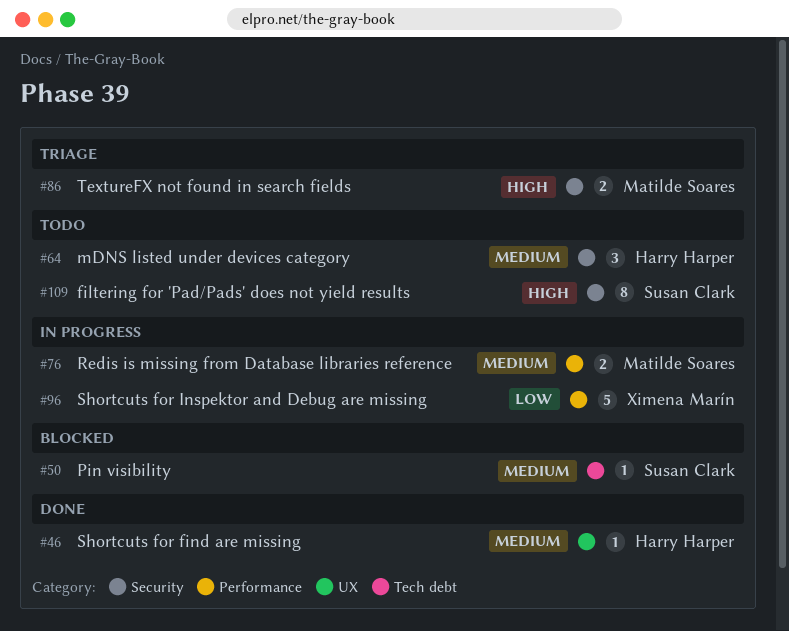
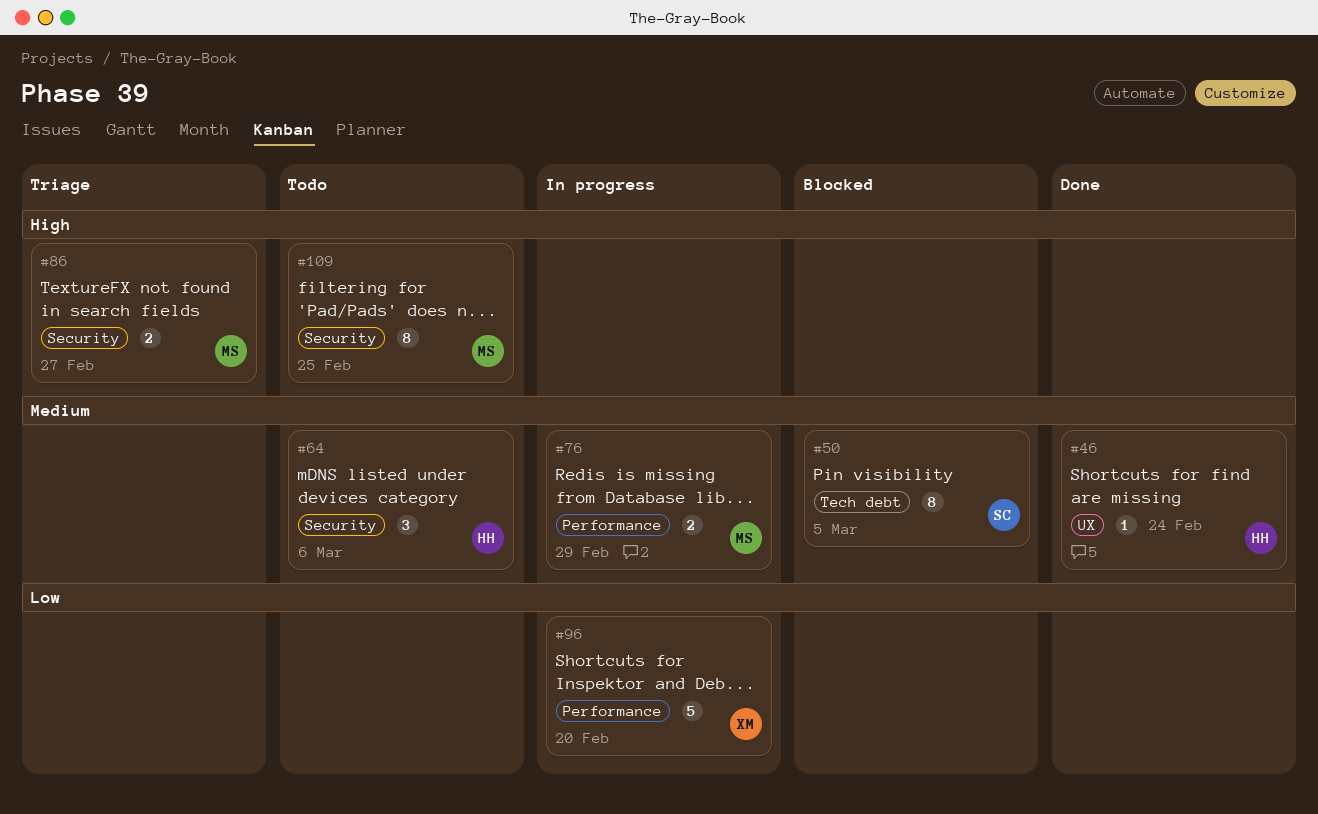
#50, estimate: 1 -> 8
#109, owner: Susan Clark -> Matilde Soares

